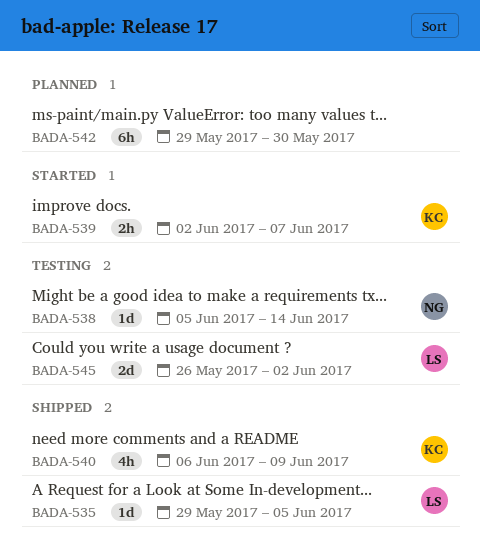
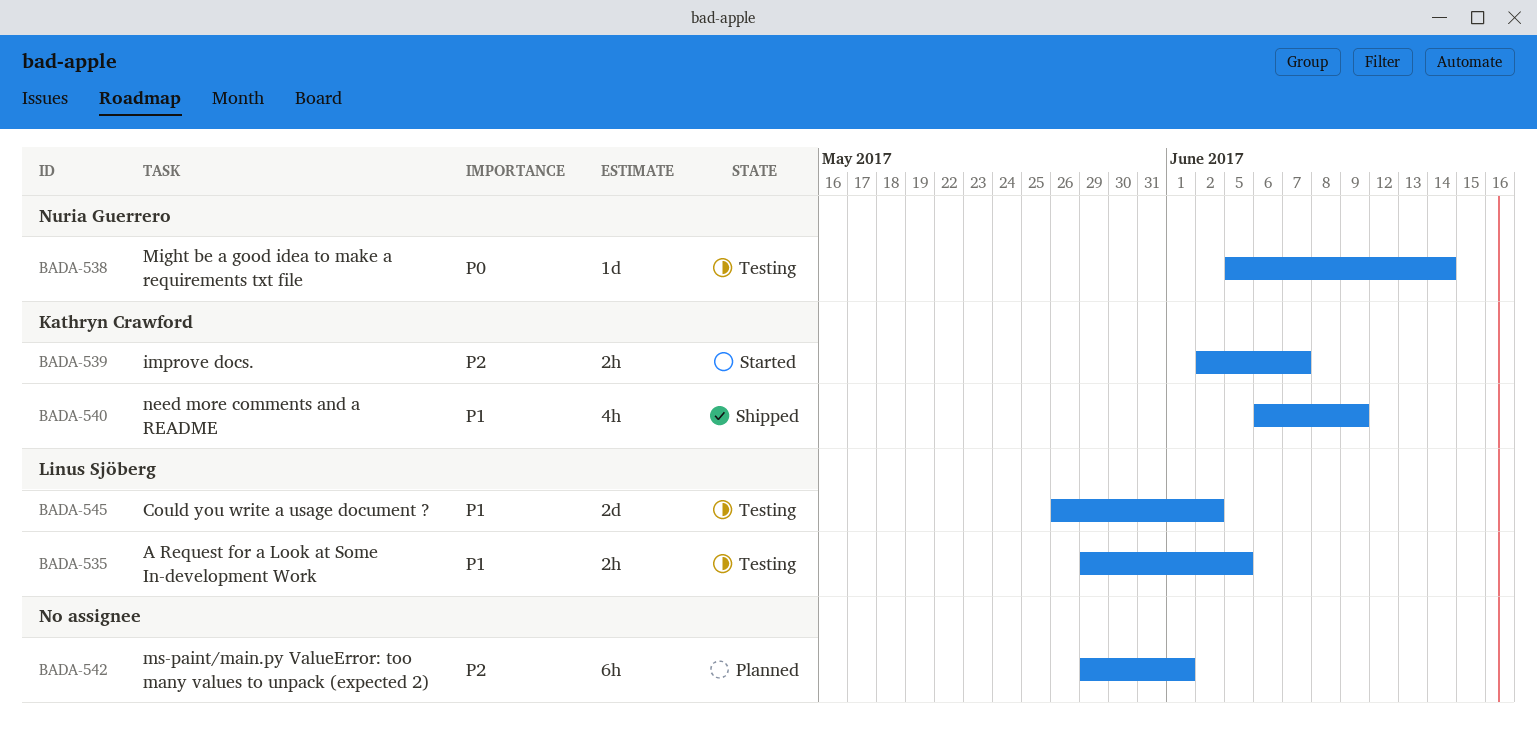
BADA-535, status: Shipped -> Testing
BADA-535, estimate: 1d -> 2h
BADA-542, due: May 30 -> Jun 1

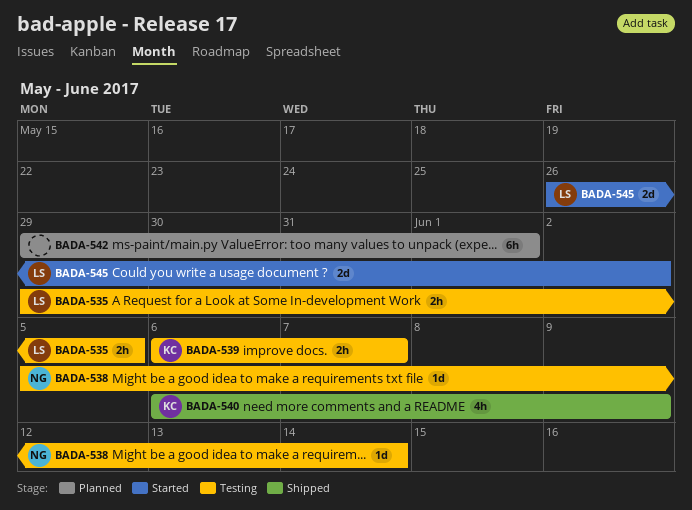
BADA-539, status: Started -> Testing
BADA-539, start: Jun 2 -> Jun 6
BADA-545, status: Testing -> Started

